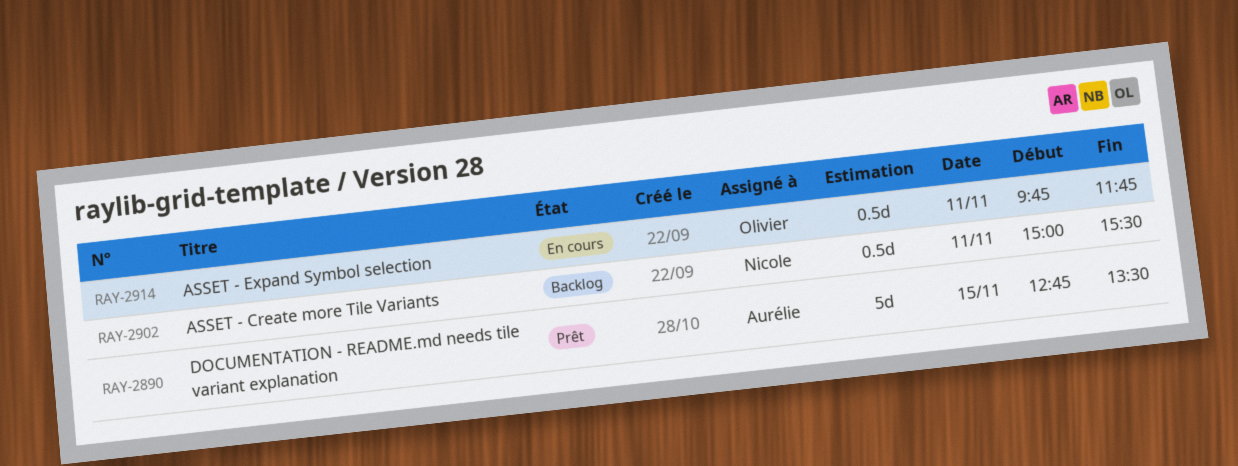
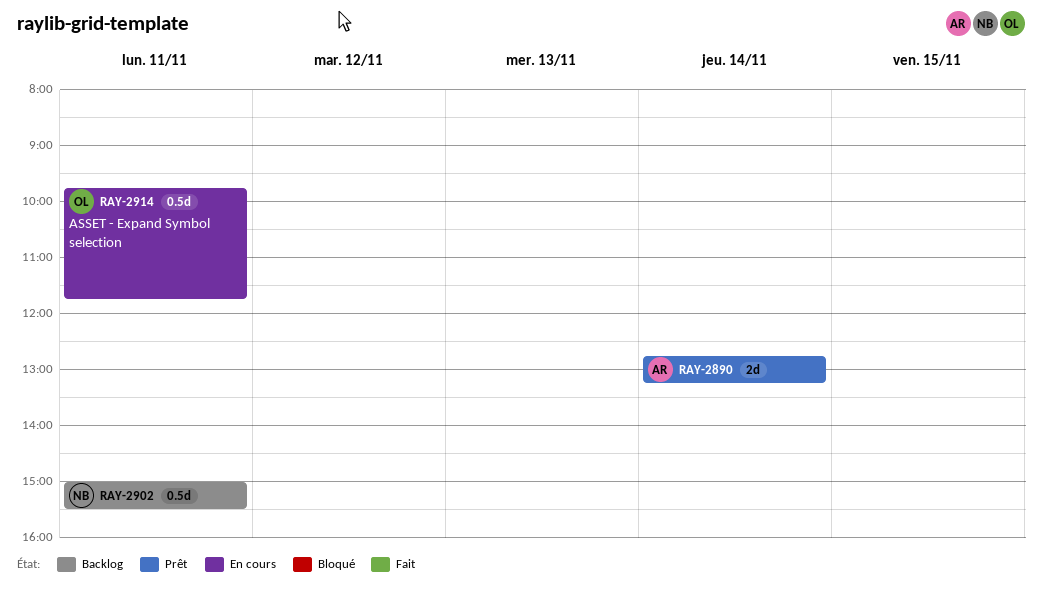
RAY-2890, estimate: 5d -> 2d
RAY-2890, day: Nov 15 -> Nov 14
RAY-2890, ends: 13:30 -> 13:15

